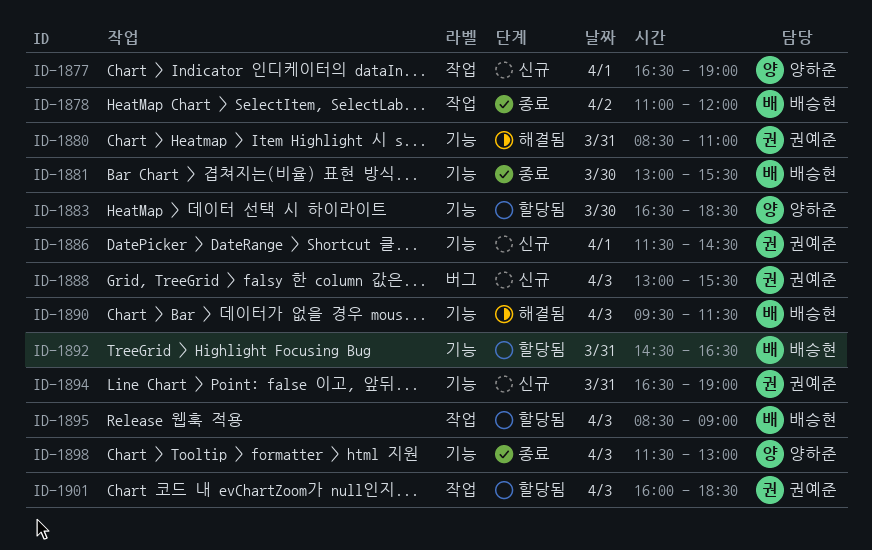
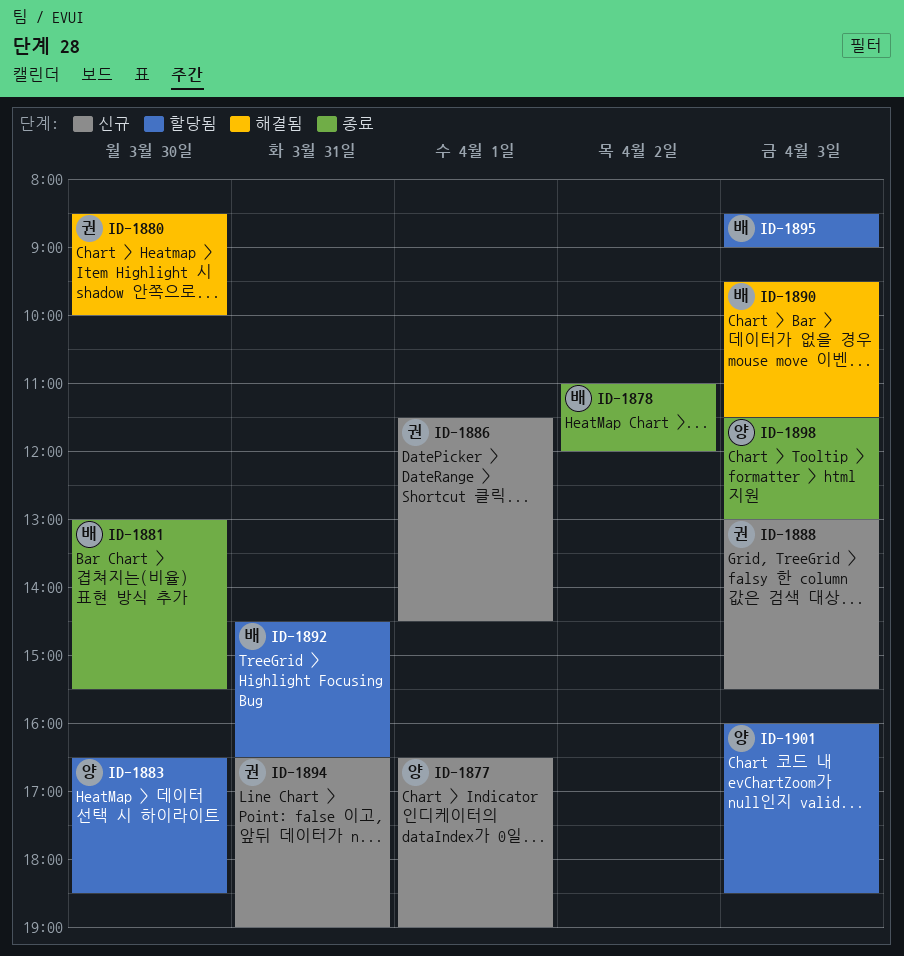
ID-1880, day: Mar 31 -> Mar 30
ID-1880, ends: 11:00 -> 10:00
ID-1901, owner: 권예준 -> 양하준

